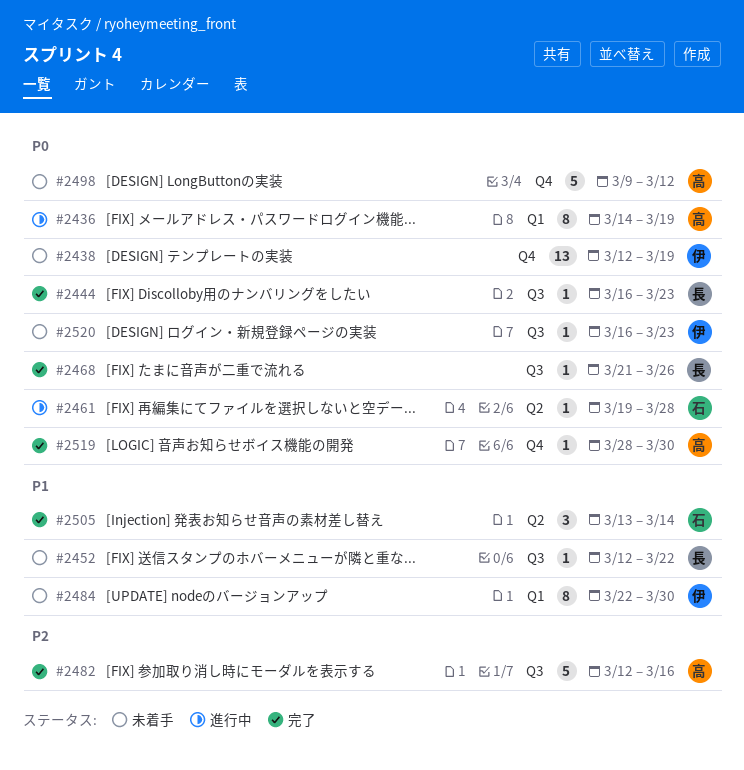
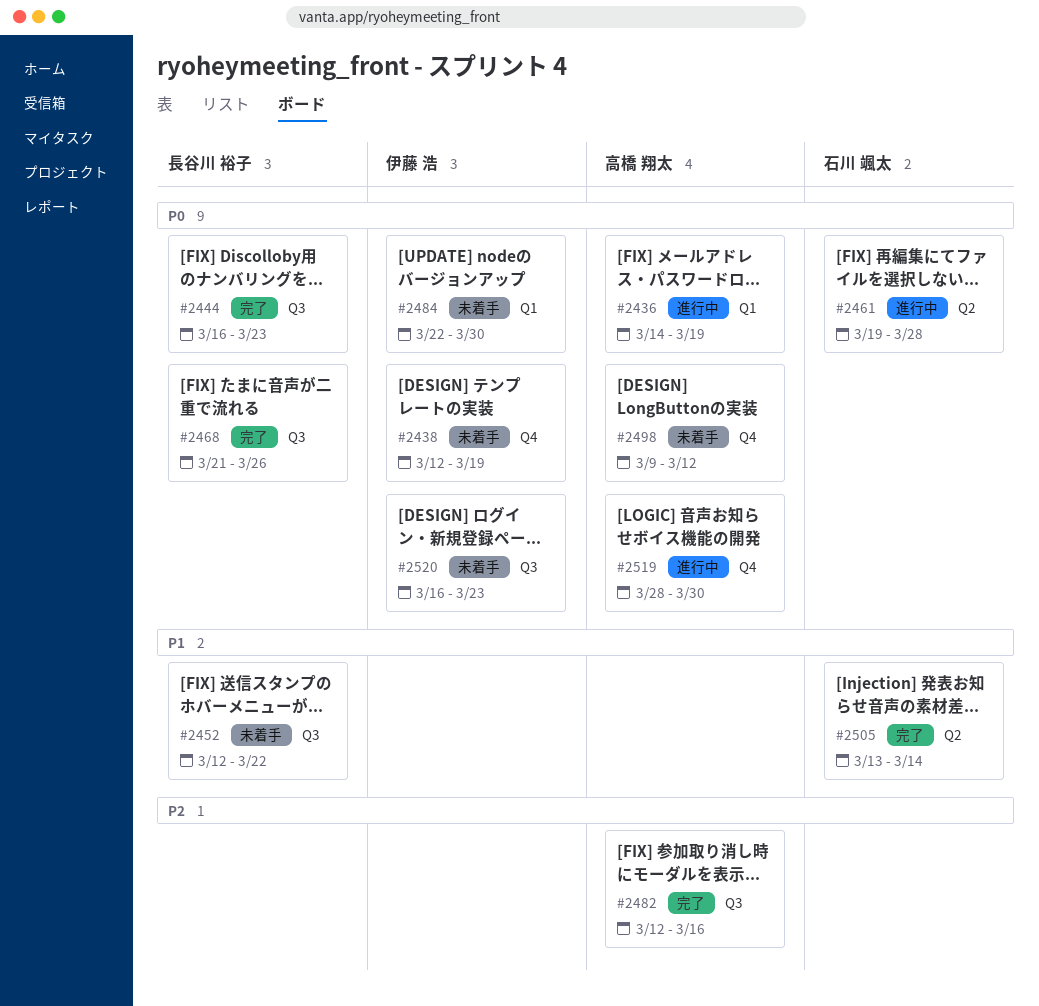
#2484, priority: P1 -> P0
#2519, status: 完了 -> 進行中

